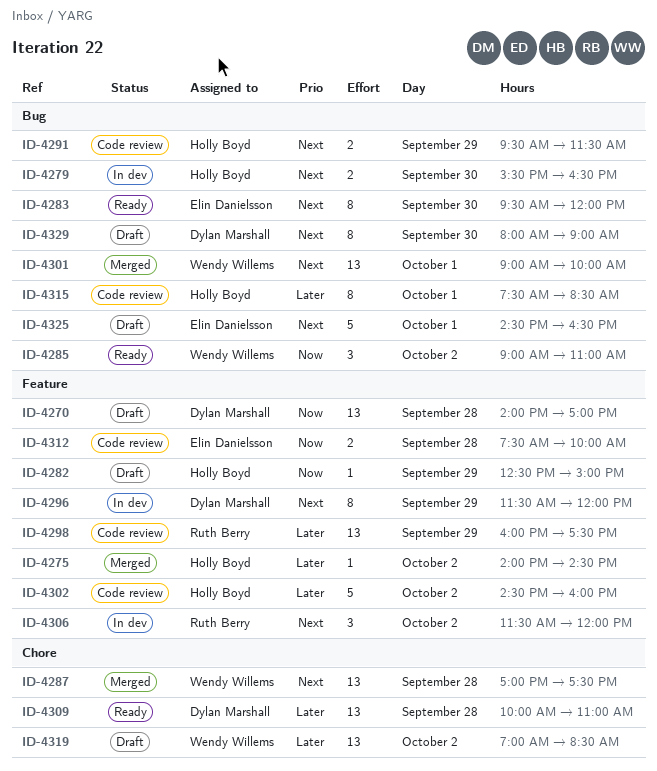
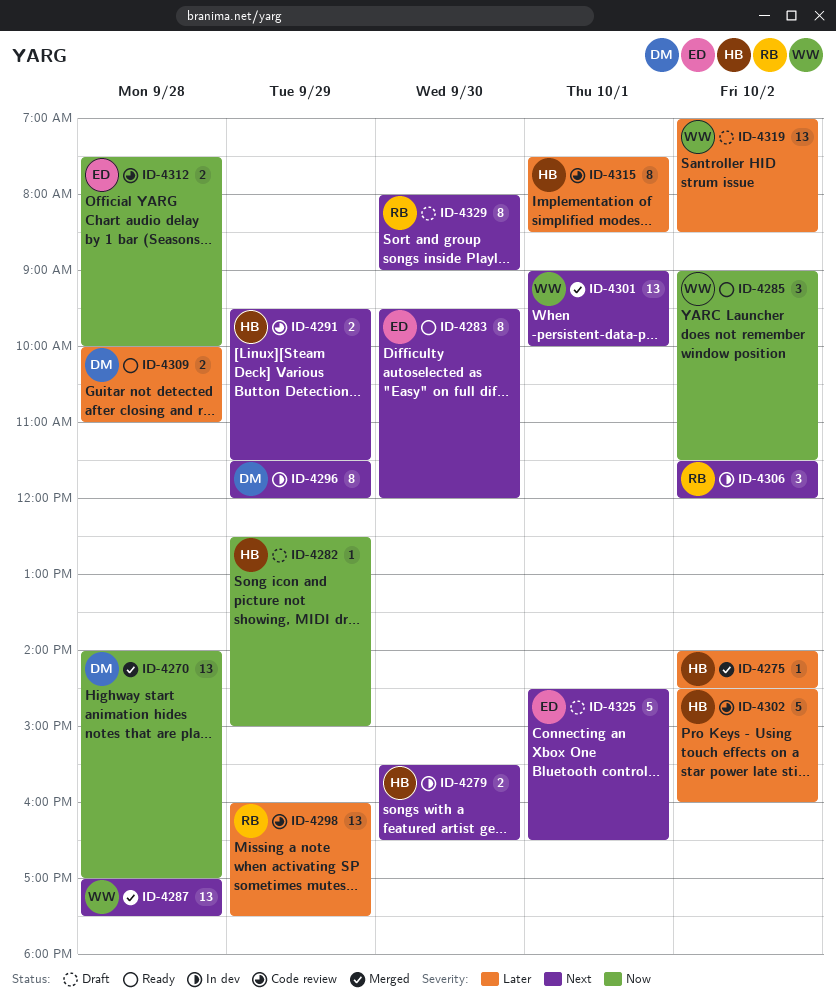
ID-4270, status: Draft -> Merged
ID-4285, ends: 11:00 -> 11:30
ID-4309, estimate: 13 -> 2
ID-4329, owner: Dylan Marshall -> Ruth Berry

